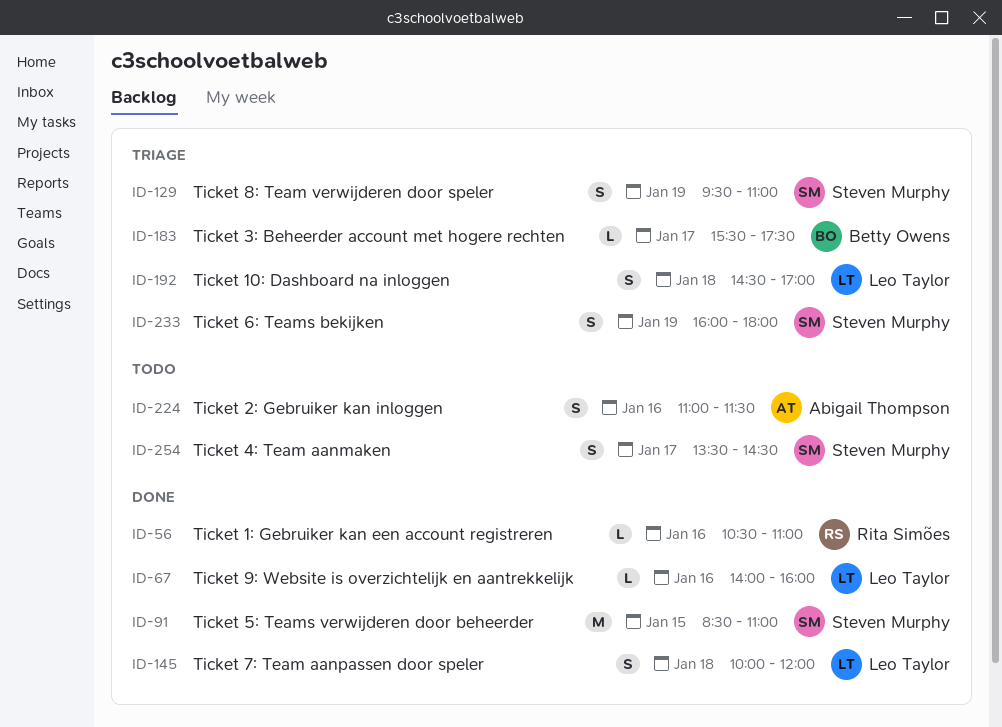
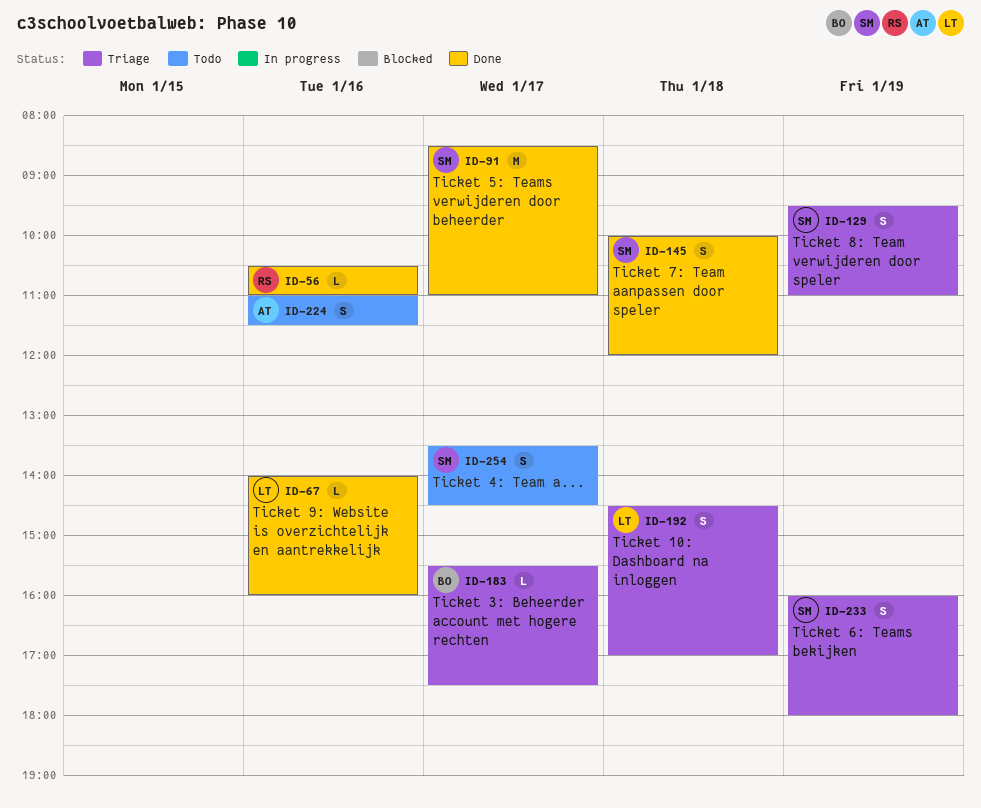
ID-91, day: Jan 15 -> Jan 17
ID-145, owner: Leo Taylor -> Steven Murphy

